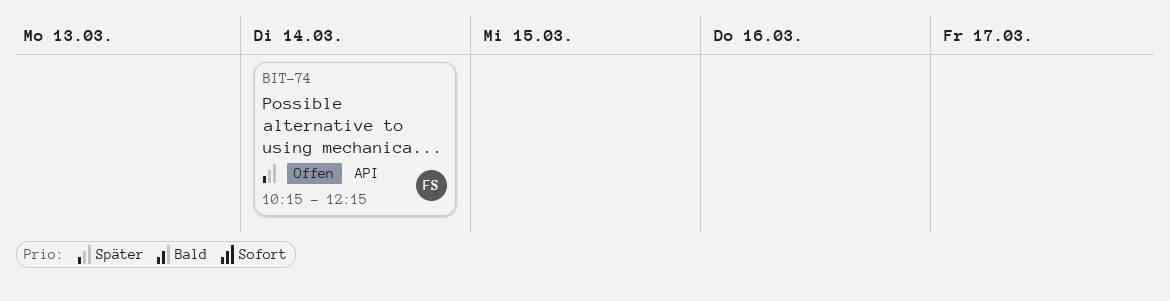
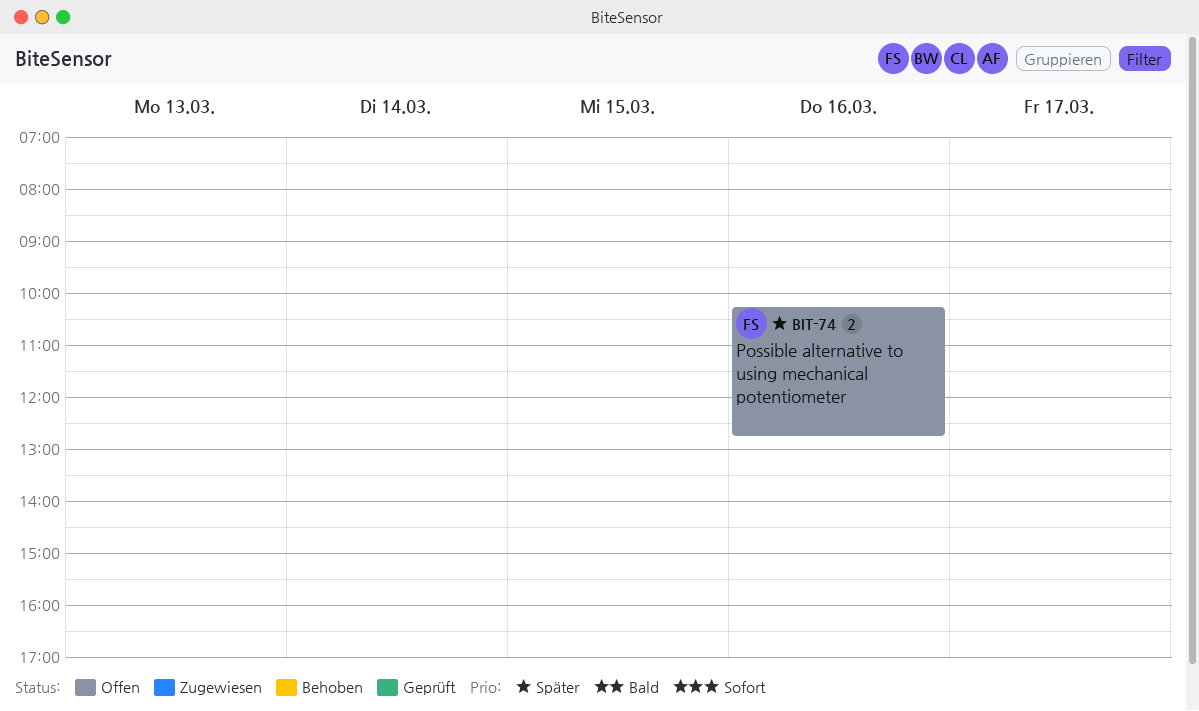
BIT-74, day: Mar 14 -> Mar 16
BIT-74, ends: 12:15 -> 12:45

